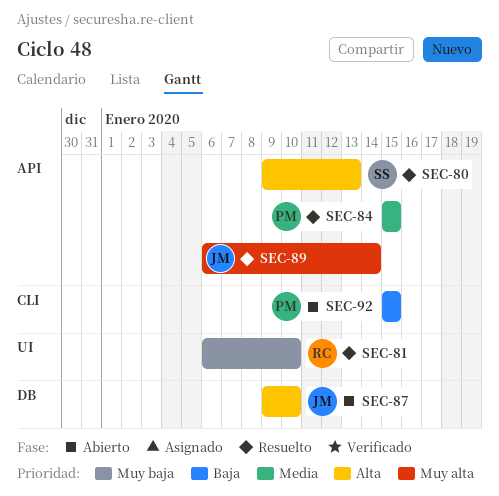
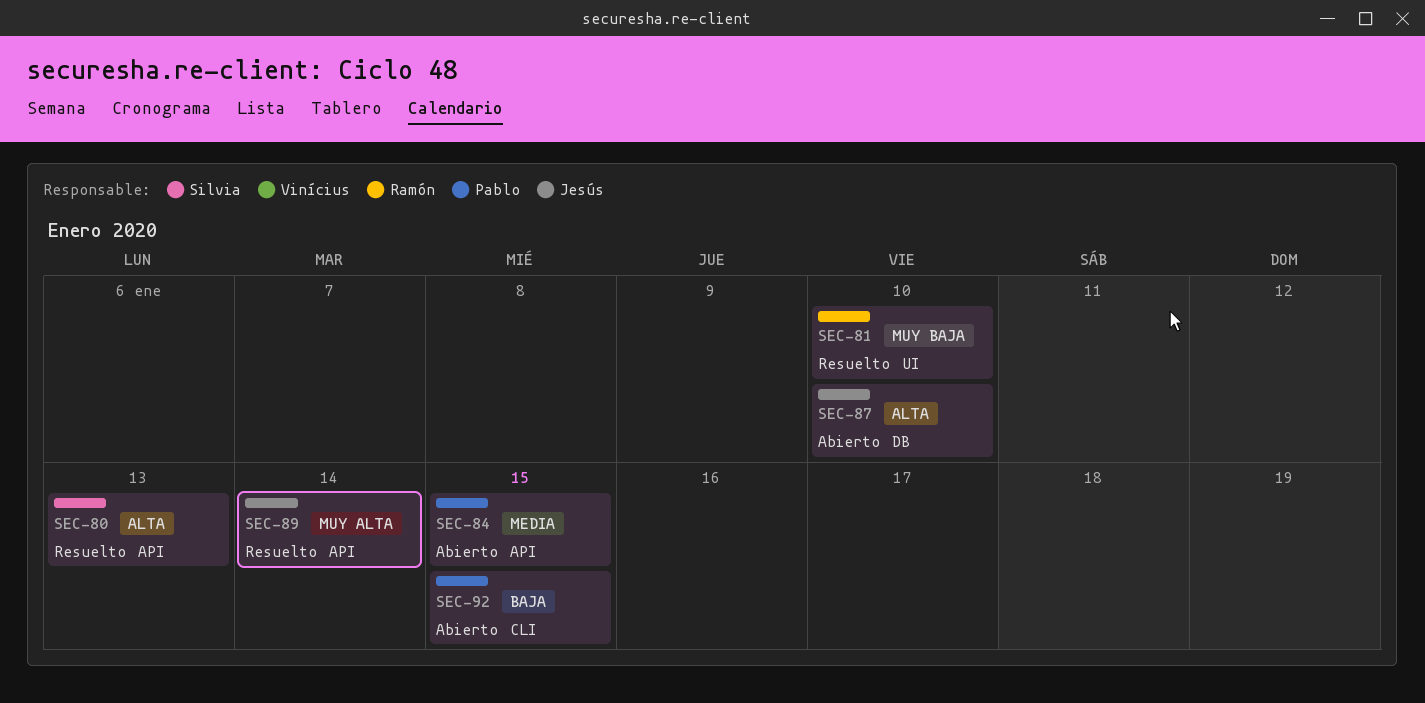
SEC-84, status: Resuelto -> Abierto

